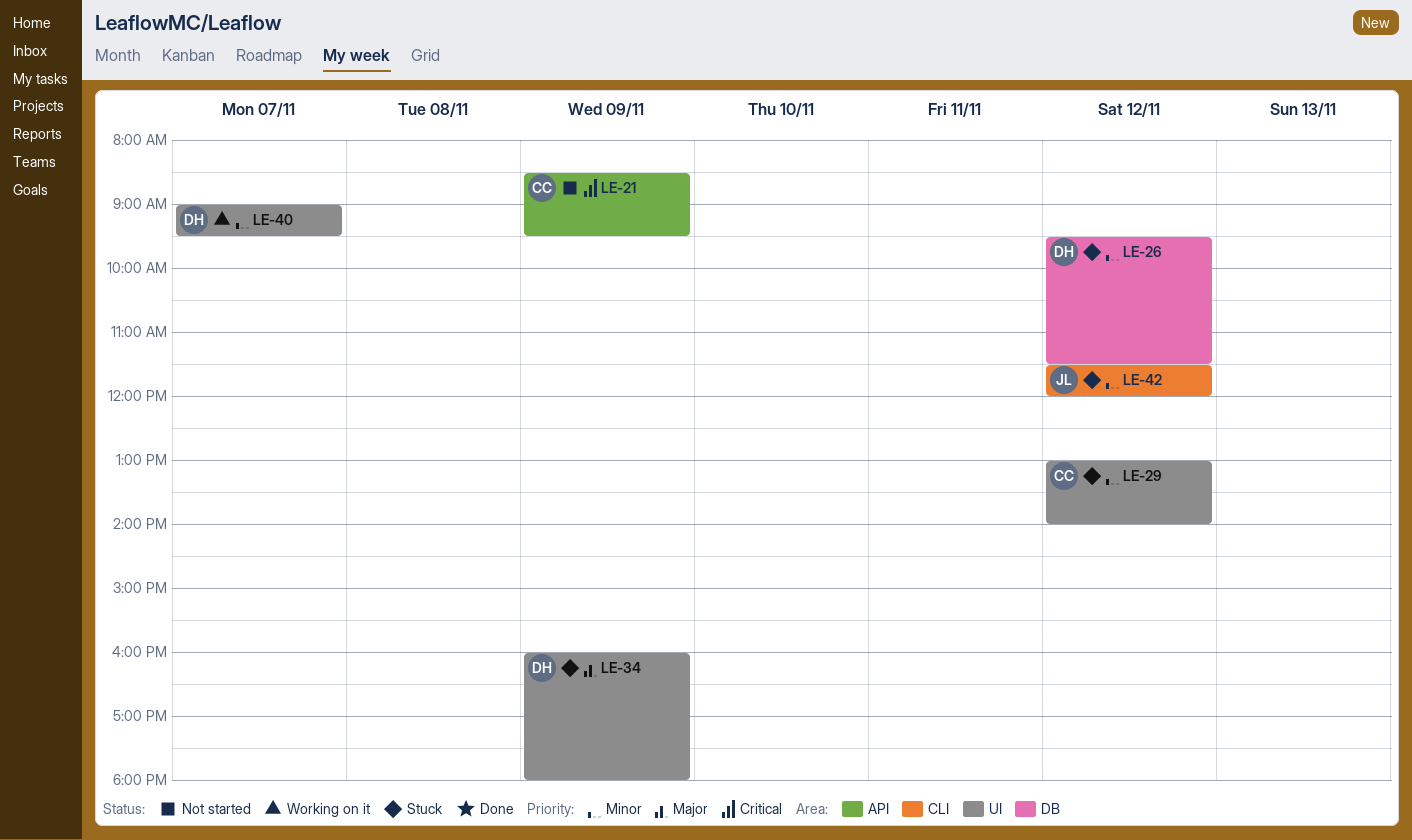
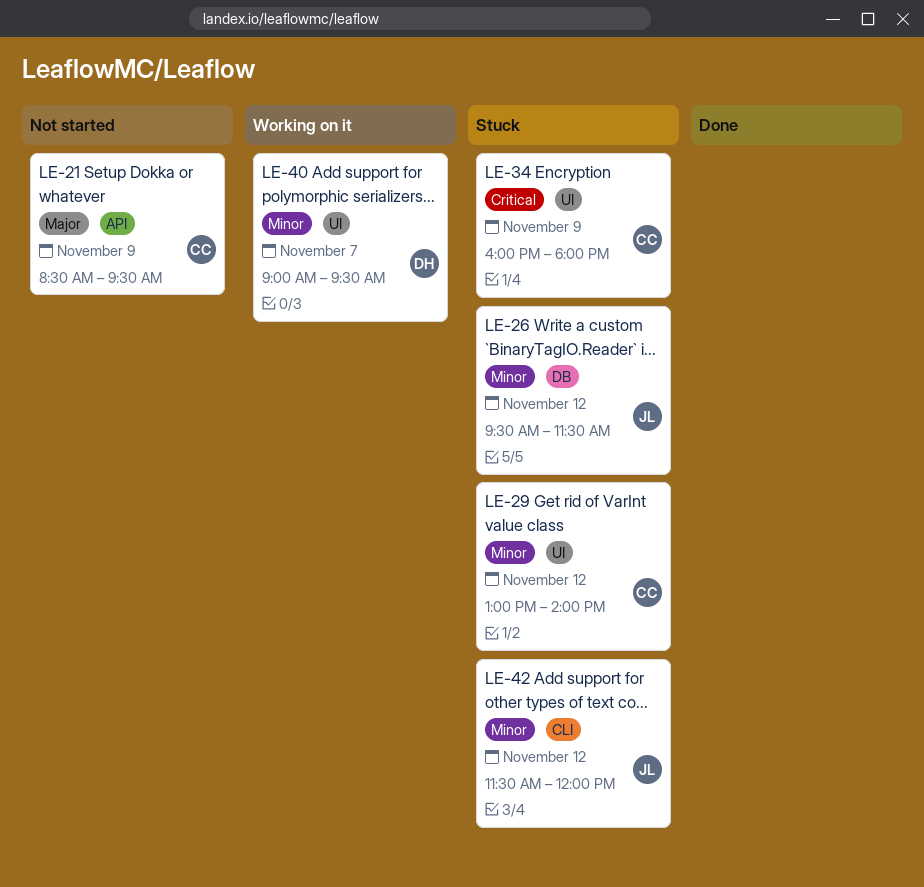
LE-21, priority: Critical -> Major
LE-26, owner: DH -> JL
LE-34, owner: DH -> CC
LE-34, priority: Major -> Critical

